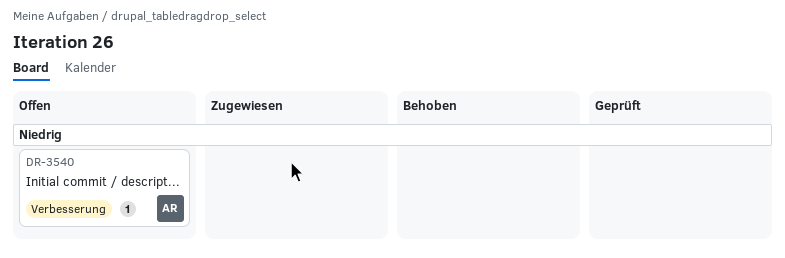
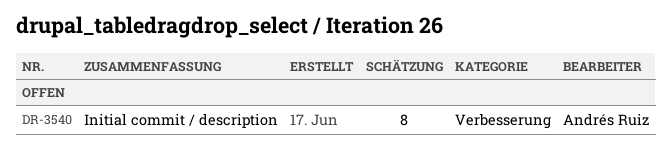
DR-3540, estimate: 1 -> 8

